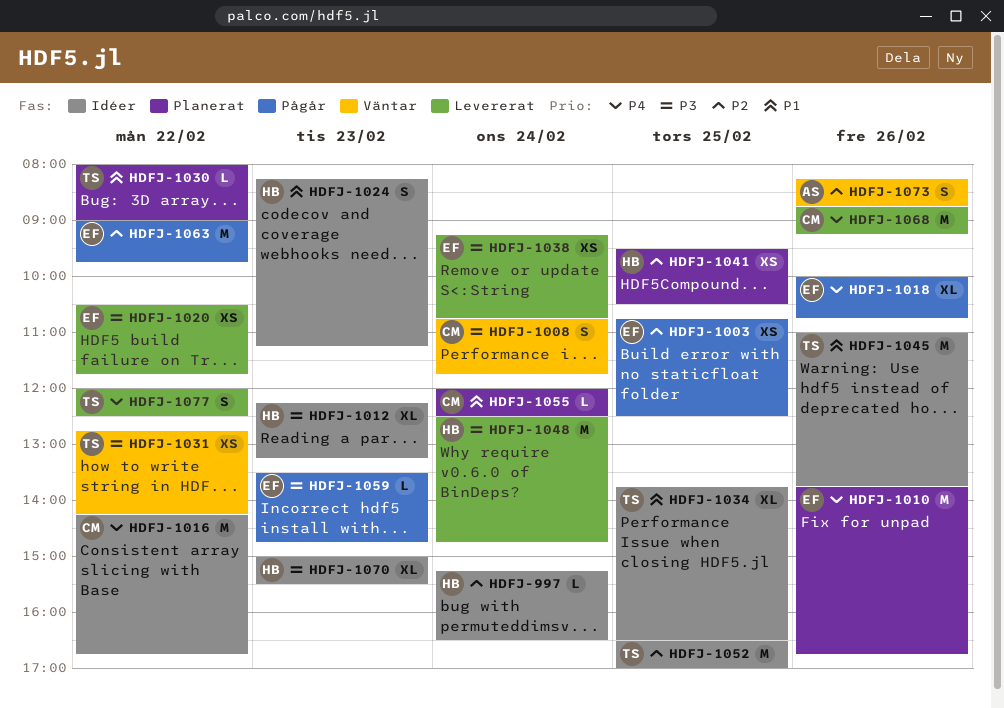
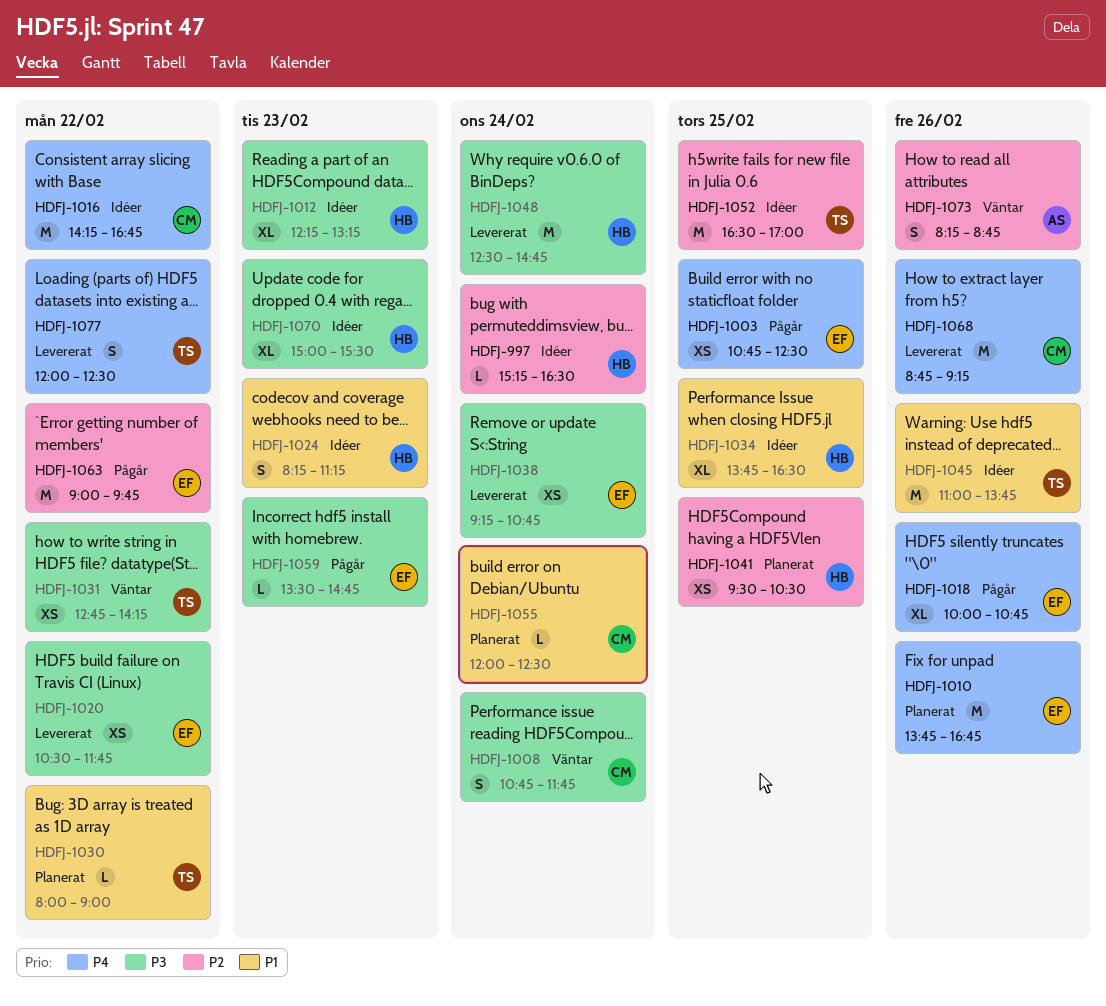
HDFJ-1003, priority: P2 -> P4
HDFJ-1034, owner: TS -> HB

